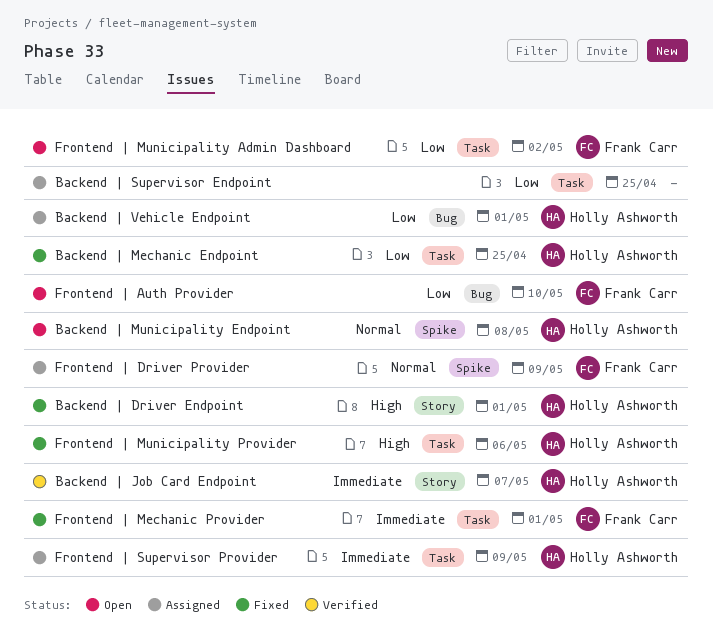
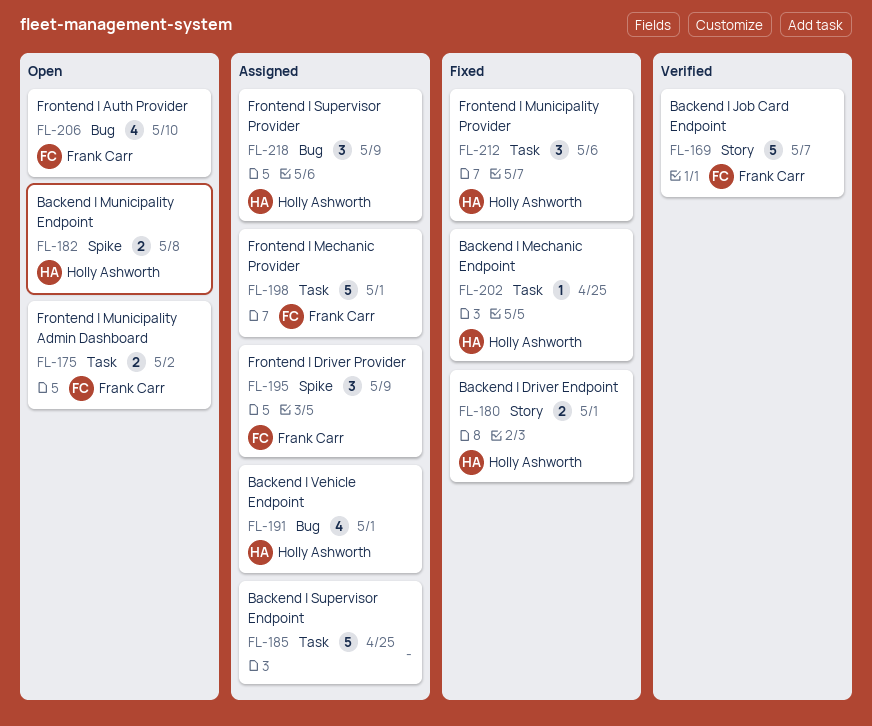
Backend | Job Card Endpoint, owner: Holly Ashworth -> Frank Carr
Frontend | Mechanic Provider, status: Fixed -> Assigned
Frontend | Supervisor Provider, label: Task -> Bug

